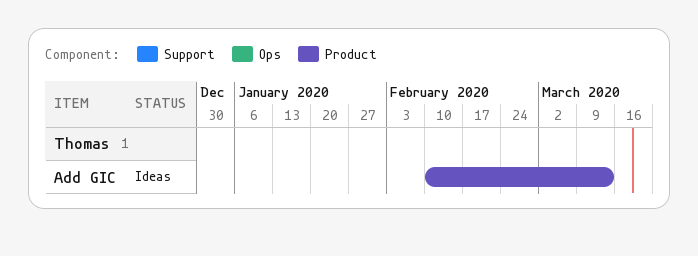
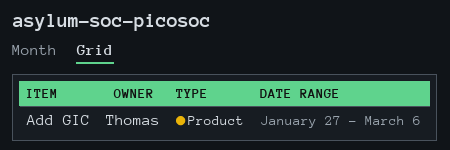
Add GIC, start: Feb 10 -> Jan 27
Add GIC, due: Mar 13 -> Mar 6

